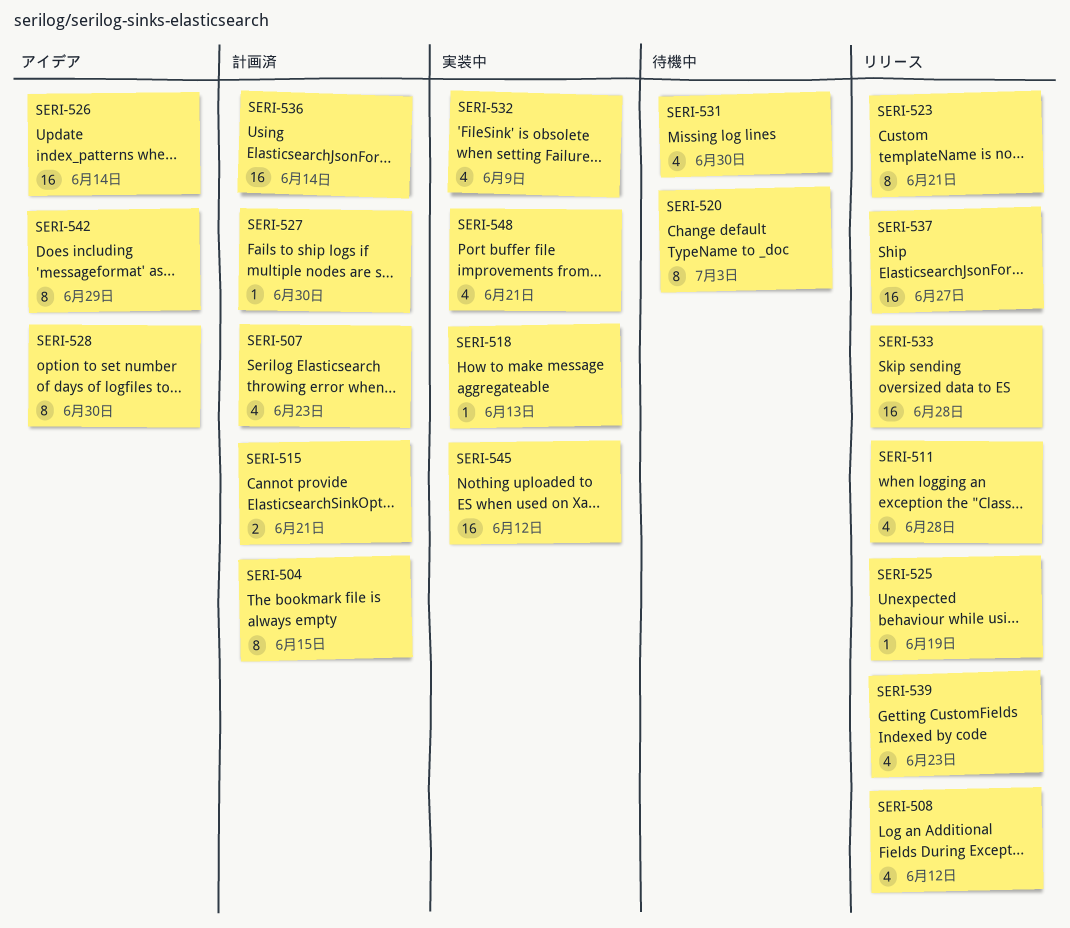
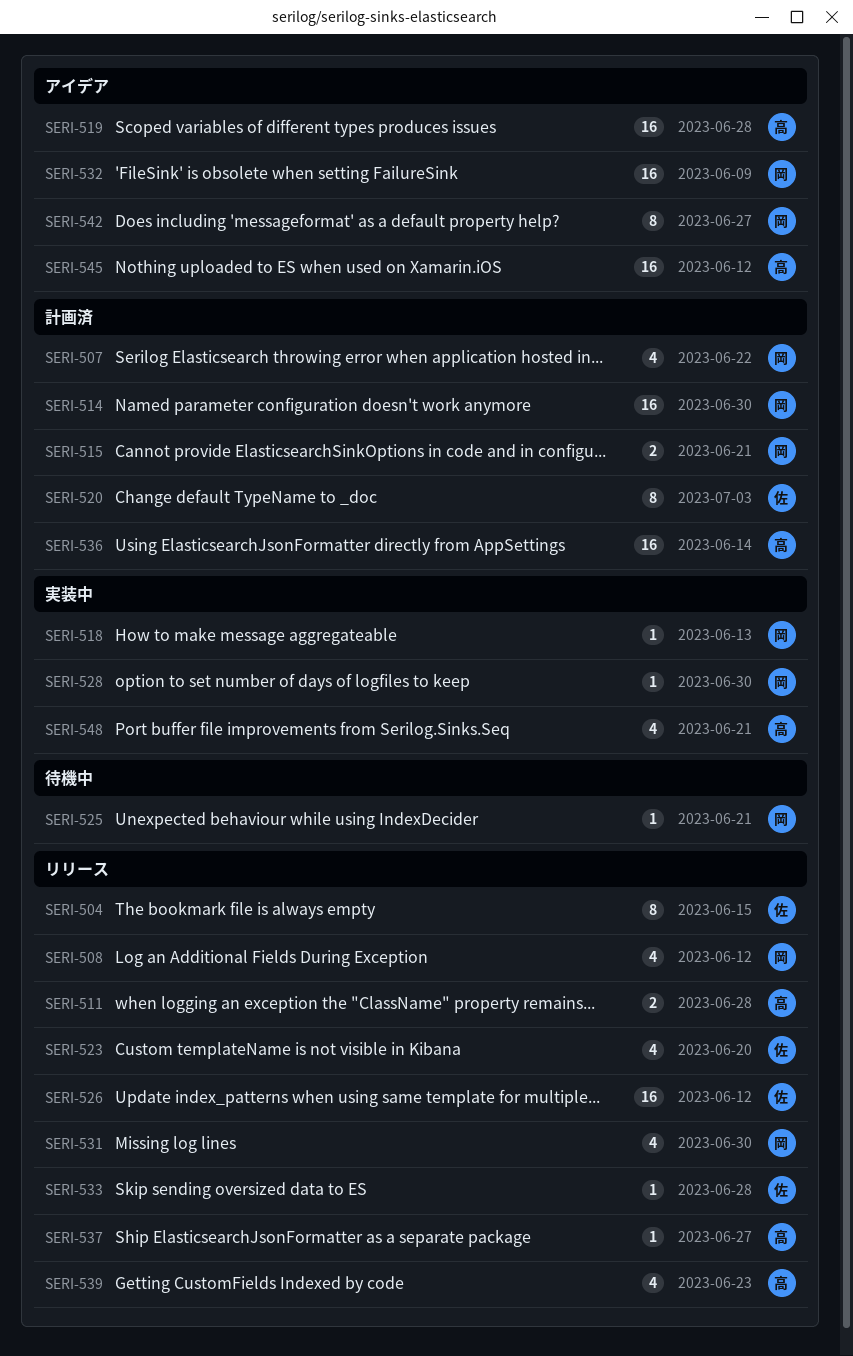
SERI-504, status: 計画済 -> リリース
SERI-507, due: Jun 23 -> Jun 22
SERI-511, estimate: 4 -> 2
SERI-514: none -> present
SERI-519: none -> present
SERI-520, status: 待機中 -> 計画済
SERI-523, estimate: 8 -> 4
SERI-523, due: Jun 21 -> Jun 20
SERI-525, status: リリース -> 待機中
SERI-525, due: Jun 19 -> Jun 21
SERI-526, status: アイデア -> リリース
SERI-526, due: Jun 14 -> Jun 12
SERI-527: present -> none
SERI-528, status: アイデア -> 実装中
SERI-528, estimate: 8 -> 1
SERI-531, status: 待機中 -> リリース
SERI-532, status: 実装中 -> アイデア
SERI-532, estimate: 4 -> 16
SERI-533, estimate: 16 -> 1
SERI-537, estimate: 16 -> 1
SERI-542, due: Jun 29 -> Jun 27
SERI-545, status: 実装中 -> アイデア

